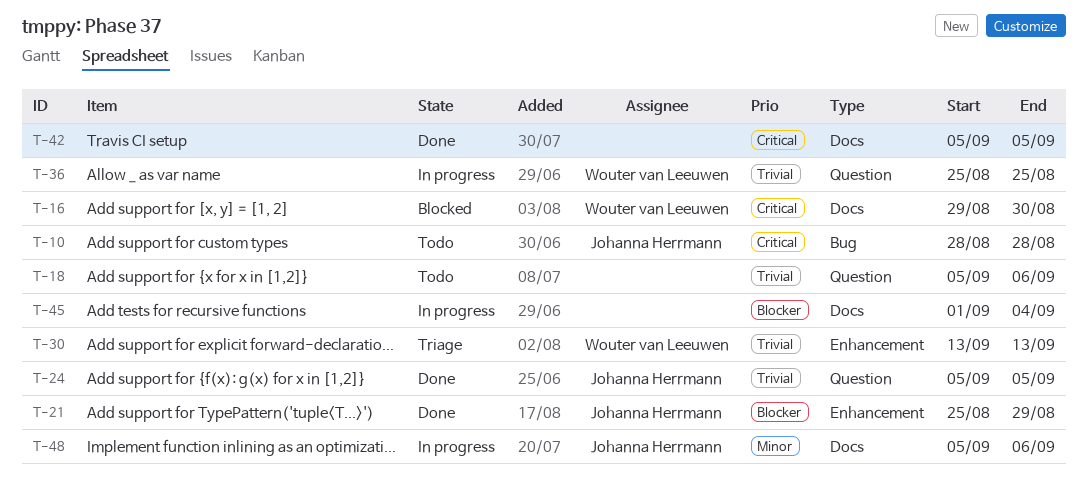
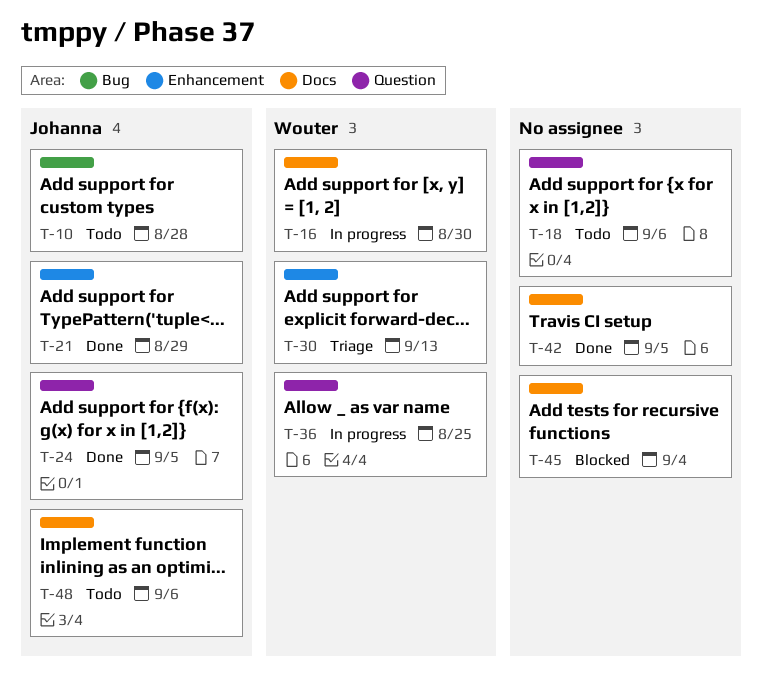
T-16, status: Blocked -> In progress
T-45, status: In progress -> Blocked
T-48, status: In progress -> Todo

